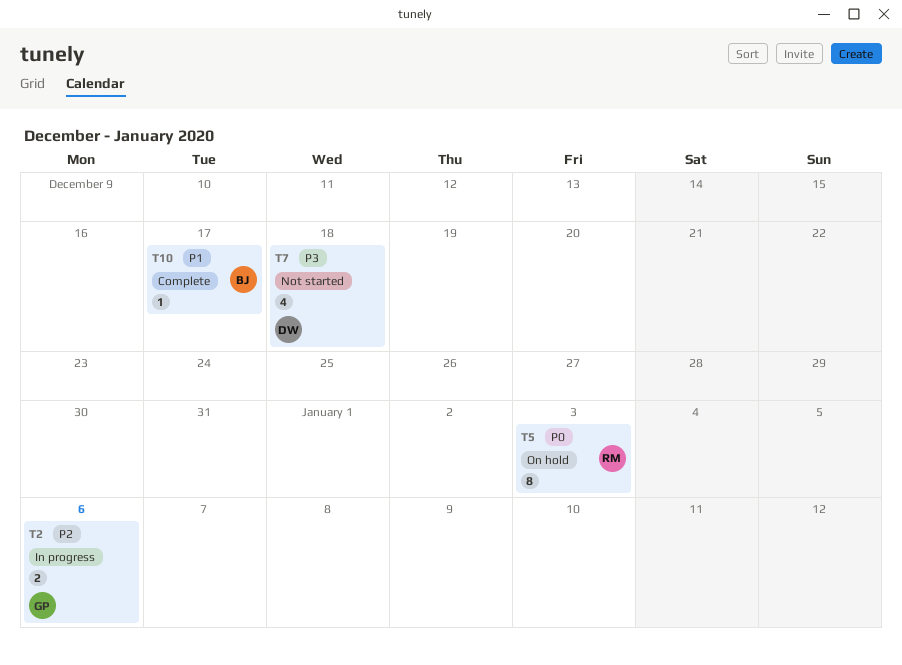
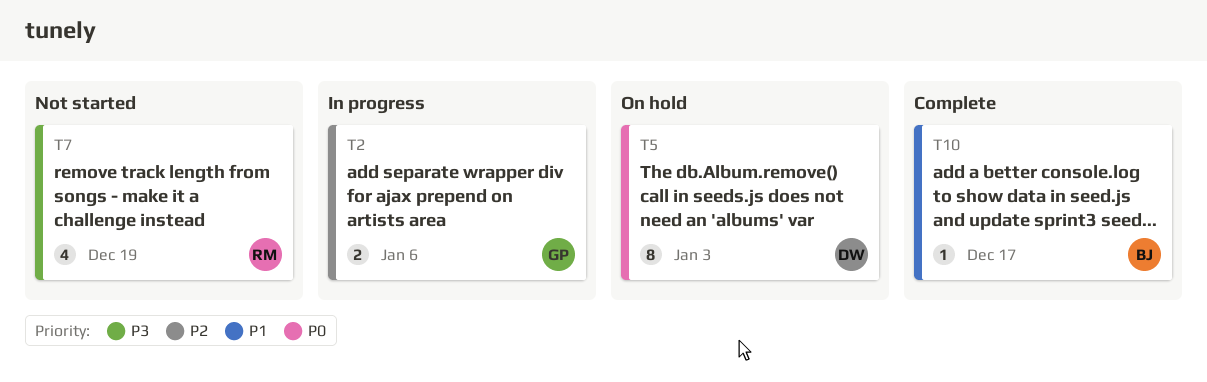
T5, owner: RM -> DW
T7, owner: DW -> RM
T7, due: Dec 18 -> Dec 19

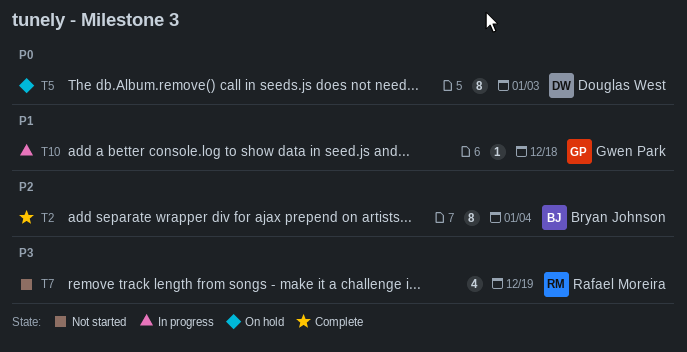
T2, status: In progress -> Complete
T2, owner: Gwen Park -> Bryan Johnson
T2, estimate: 2 -> 8
T2, due: Jan 6 -> Jan 4
T10, status: Complete -> In progress
T10, owner: Bryan Johnson -> Gwen Park
T10, due: Dec 17 -> Dec 18

